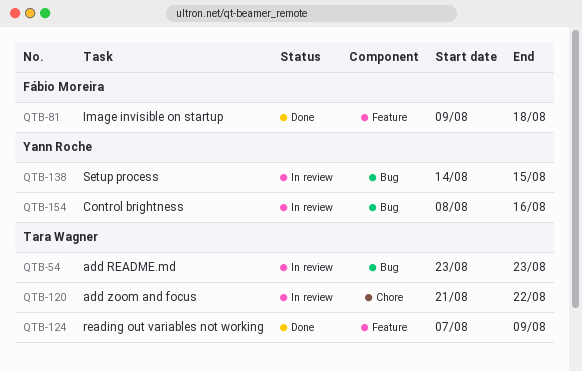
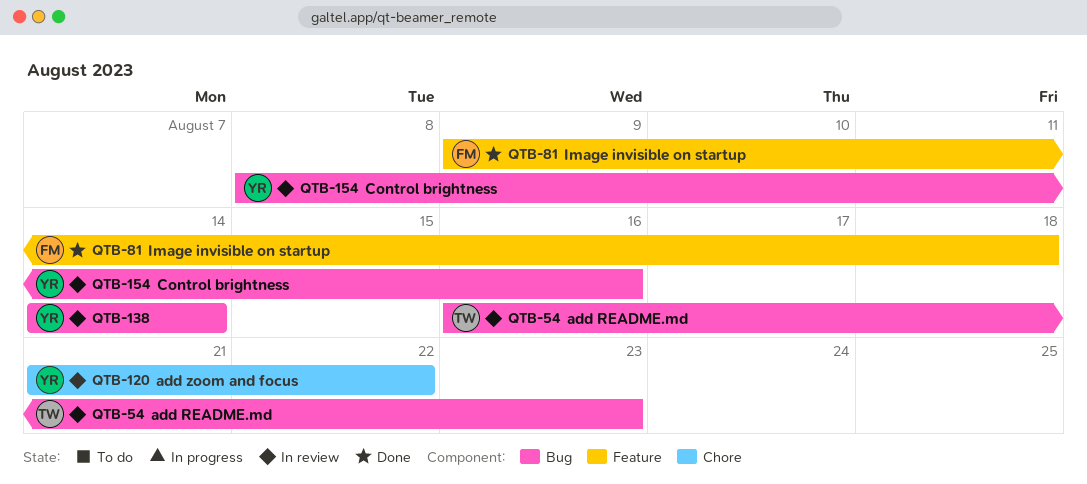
QTB-54, start: Aug 23 -> Aug 16
QTB-120, owner: Tara Wagner -> Yann Roche
QTB-124: present -> none
QTB-138, due: Aug 15 -> Aug 14

